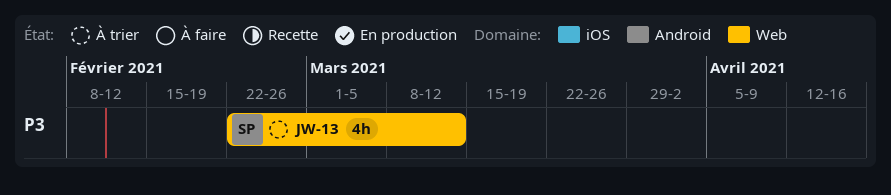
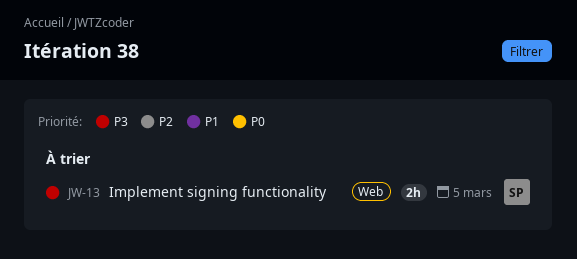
JW-13, estimate: 4h -> 2h
JW-13, due: Mar 12 -> Mar 5

